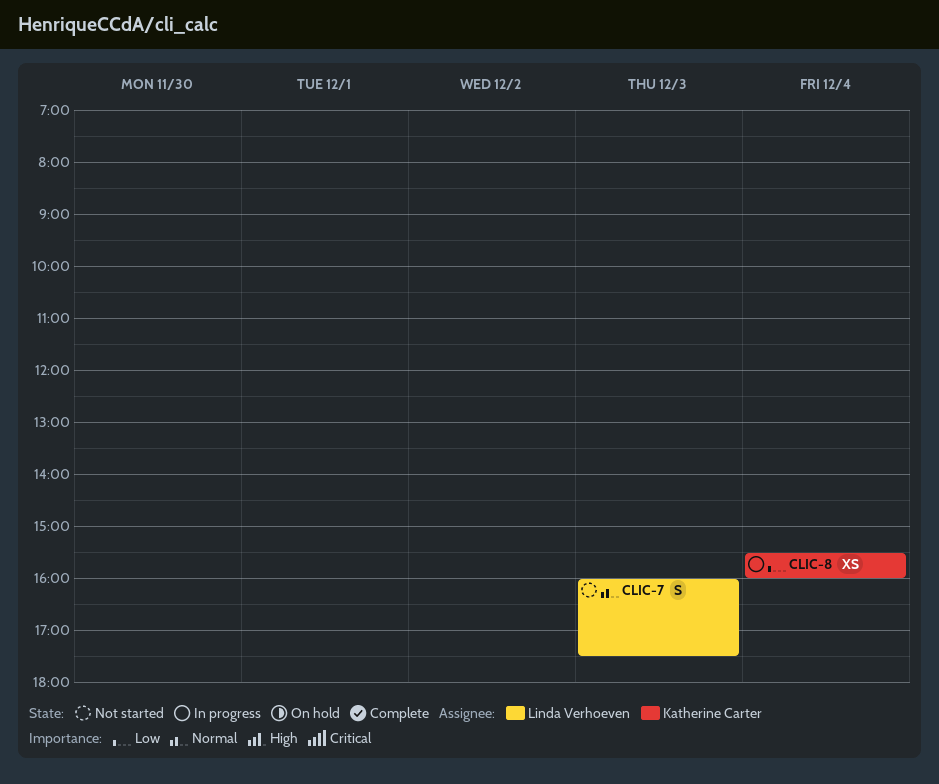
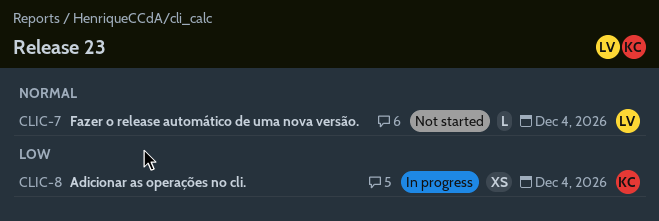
CLIC-7, estimate: S -> L
CLIC-7, day: Dec 3 -> Dec 4

